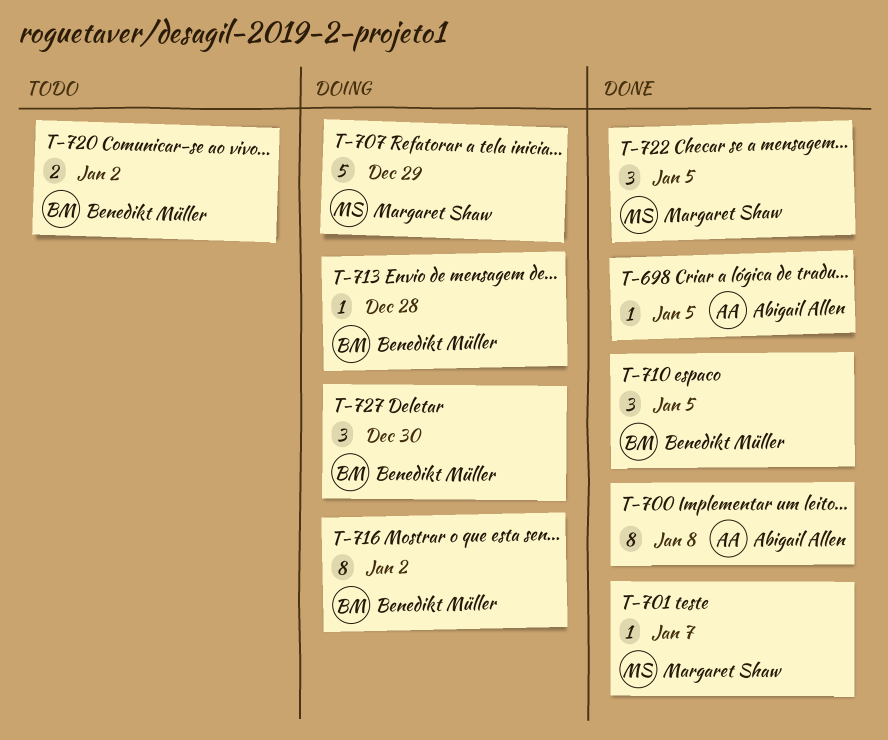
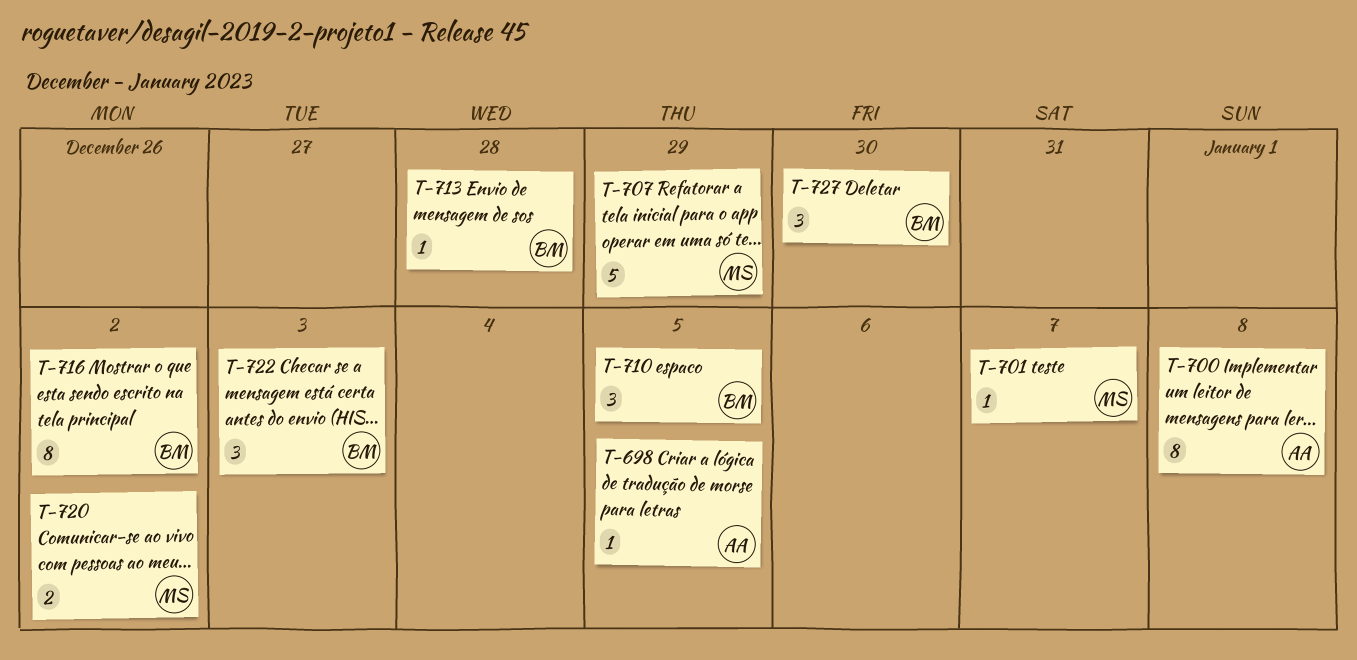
T-720, owner: Benedikt Müller -> Margaret Shaw
T-722, owner: Margaret Shaw -> Benedikt Müller
T-722, due: Jan 5 -> Jan 3

